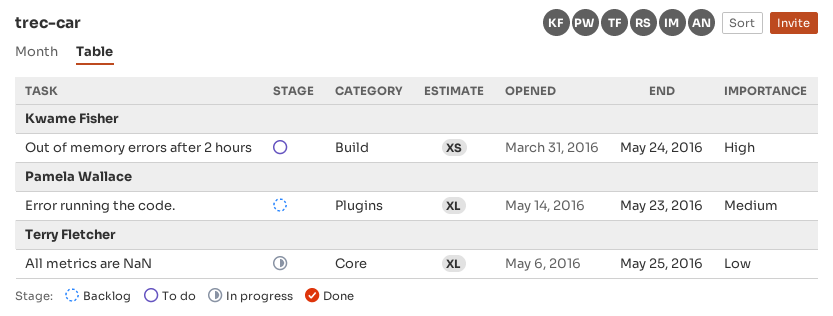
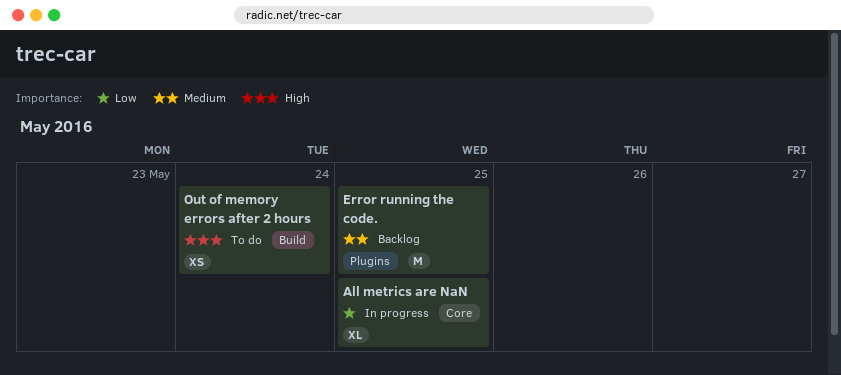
Error running the code., estimate: XL -> M
Error running the code., due: May 23 -> May 25

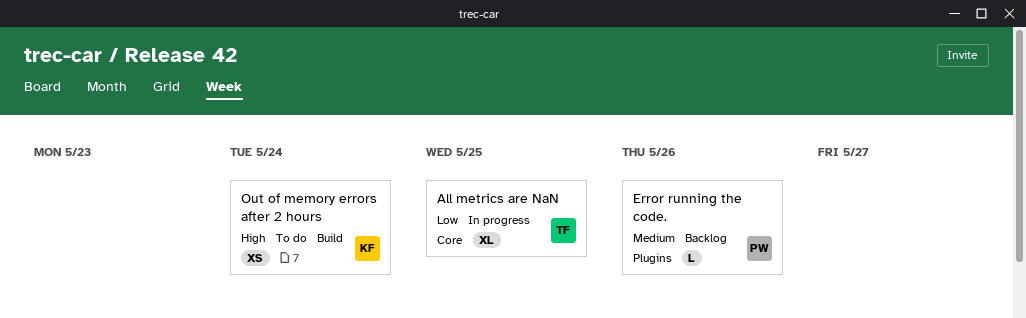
Error running the code., estimate: M -> L
Error running the code., due: May 25 -> May 26

